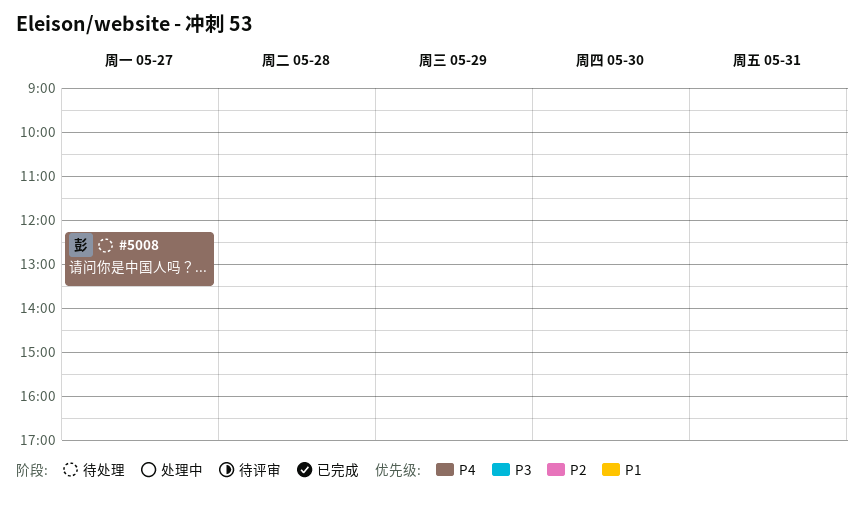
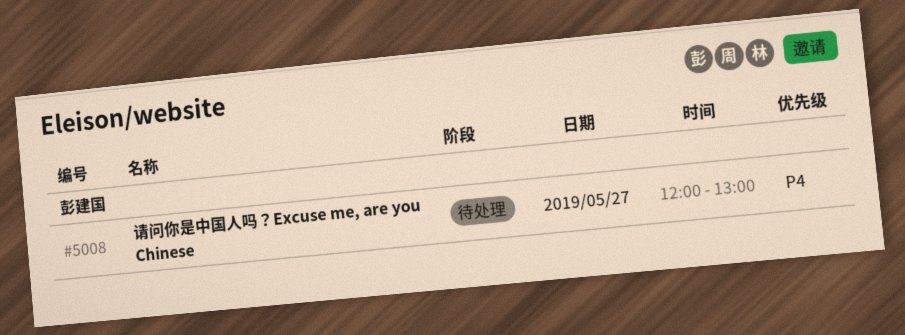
#5008, begins: 12:15 -> 12:00
#5008, ends: 13:30 -> 13:00

